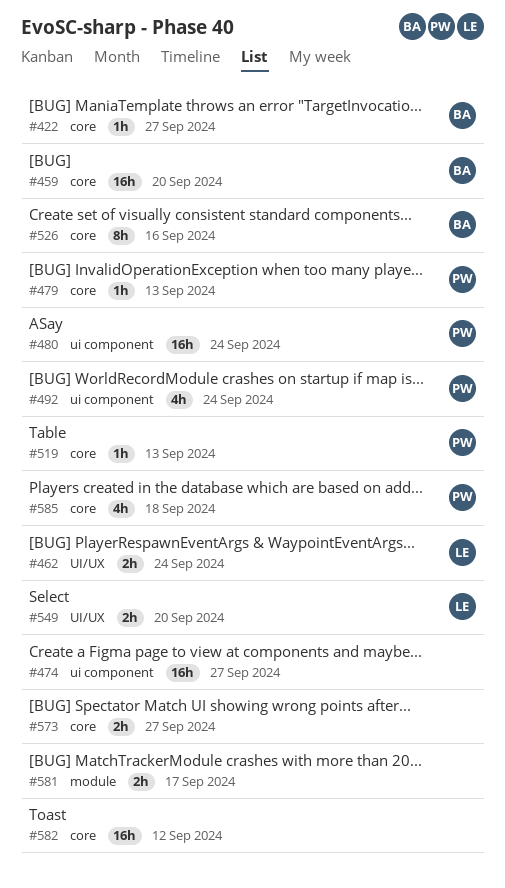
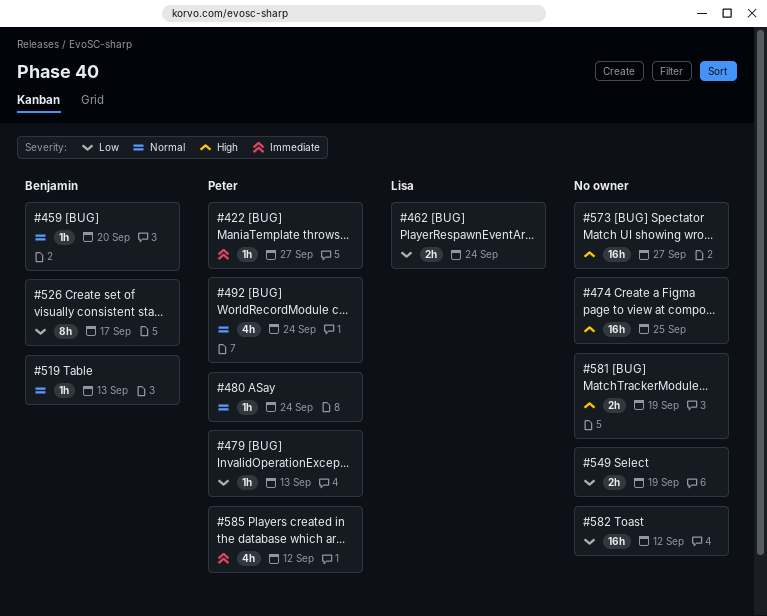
#422, owner: Benjamin -> Peter
#459, estimate: 16h -> 1h
#474, due: Sep 27 -> Sep 25
#480, estimate: 16h -> 1h
#519, owner: Peter -> Benjamin
#526, due: Sep 16 -> Sep 17
#549, owner: Lisa -> none
#549, due: Sep 20 -> Sep 19
#573, estimate: 2h -> 16h
#581, due: Sep 17 -> Sep 19
#585, due: Sep 18 -> Sep 12

